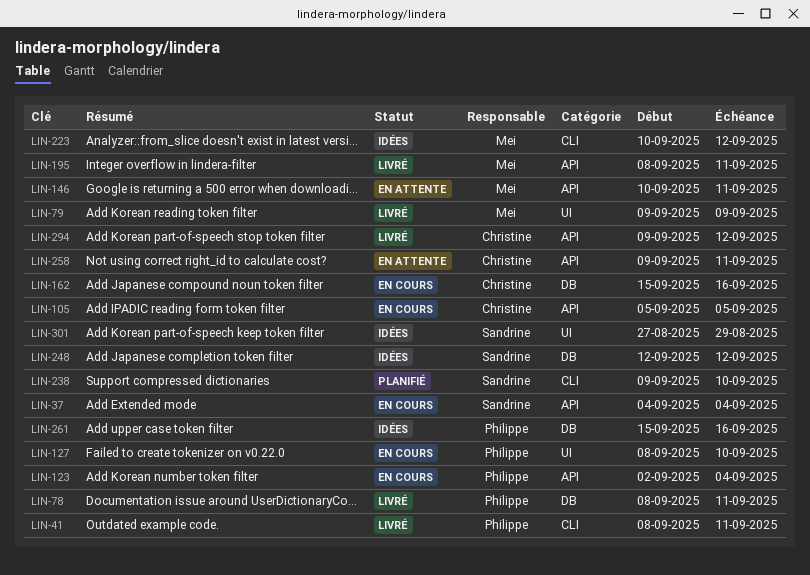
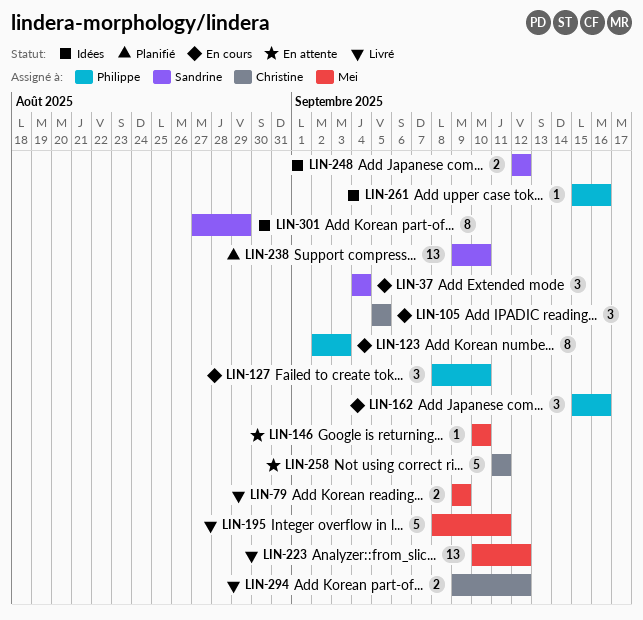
LIN-41: present -> none
LIN-78: present -> none
LIN-123, due: Sep 4 -> Sep 3
LIN-146, due: Sep 11 -> Sep 10
LIN-162, owner: Christine -> Philippe
LIN-223, status: Idées -> Livré
LIN-258, start: Sep 9 -> Sep 11

